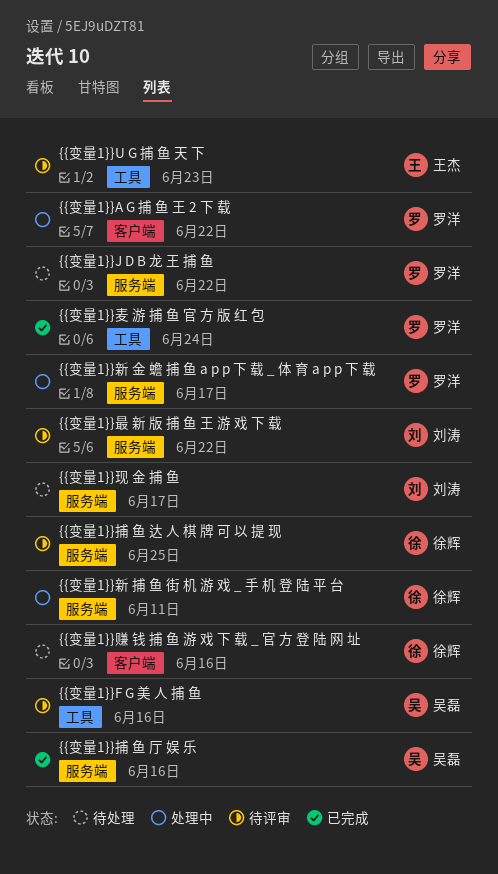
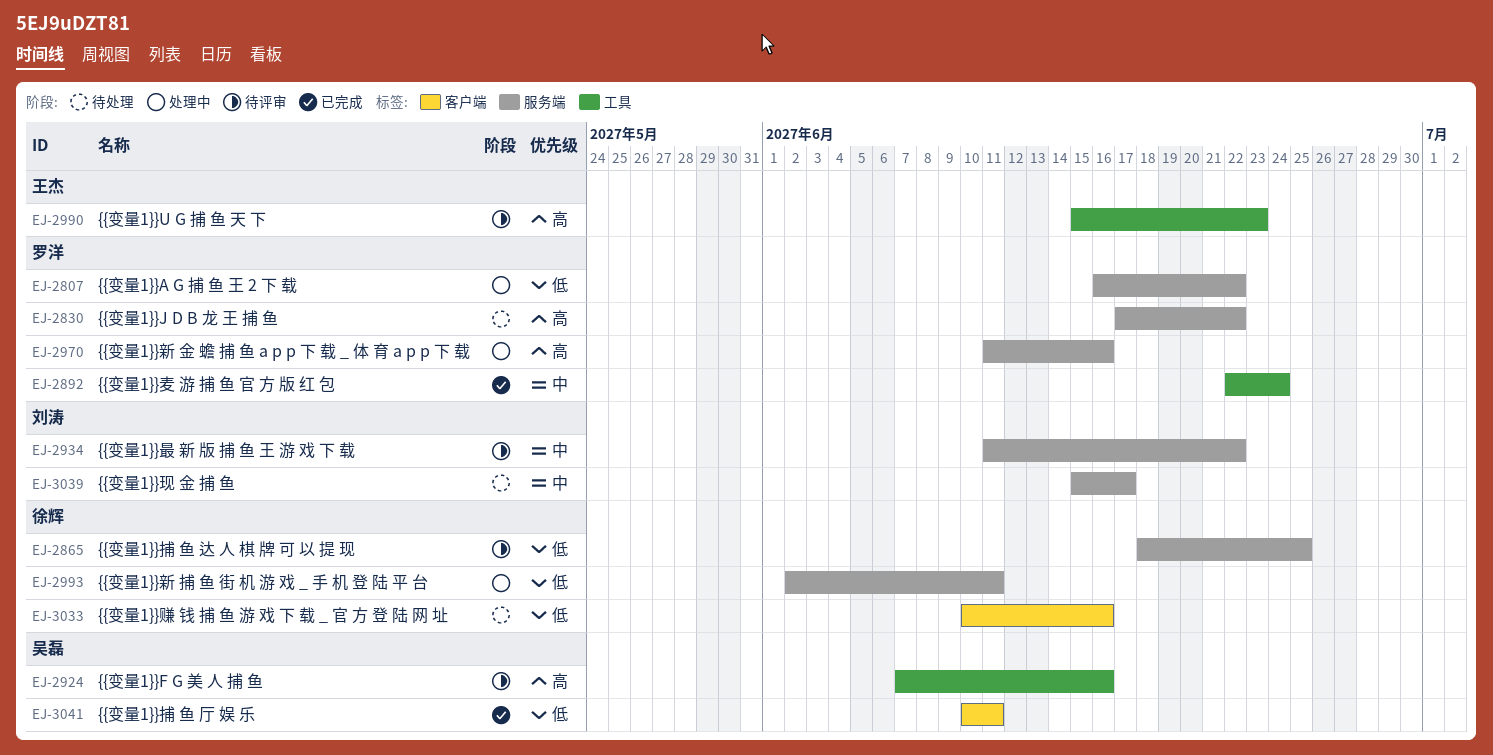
{{变量1}}A G 捕 鱼 王 2 下 载, label: 客户端 -> 服务端
{{变量1}}捕 鱼 厅 娱 乐, label: 服务端 -> 客户端
{{变量1}}捕 鱼 厅 娱 乐, due: Jun 16 -> Jun 11
{{变量1}}新 金 蟾 捕 鱼 a p p 下 载 _ 体 育 a p p 下 载, due: Jun 17 -> Jun 16

